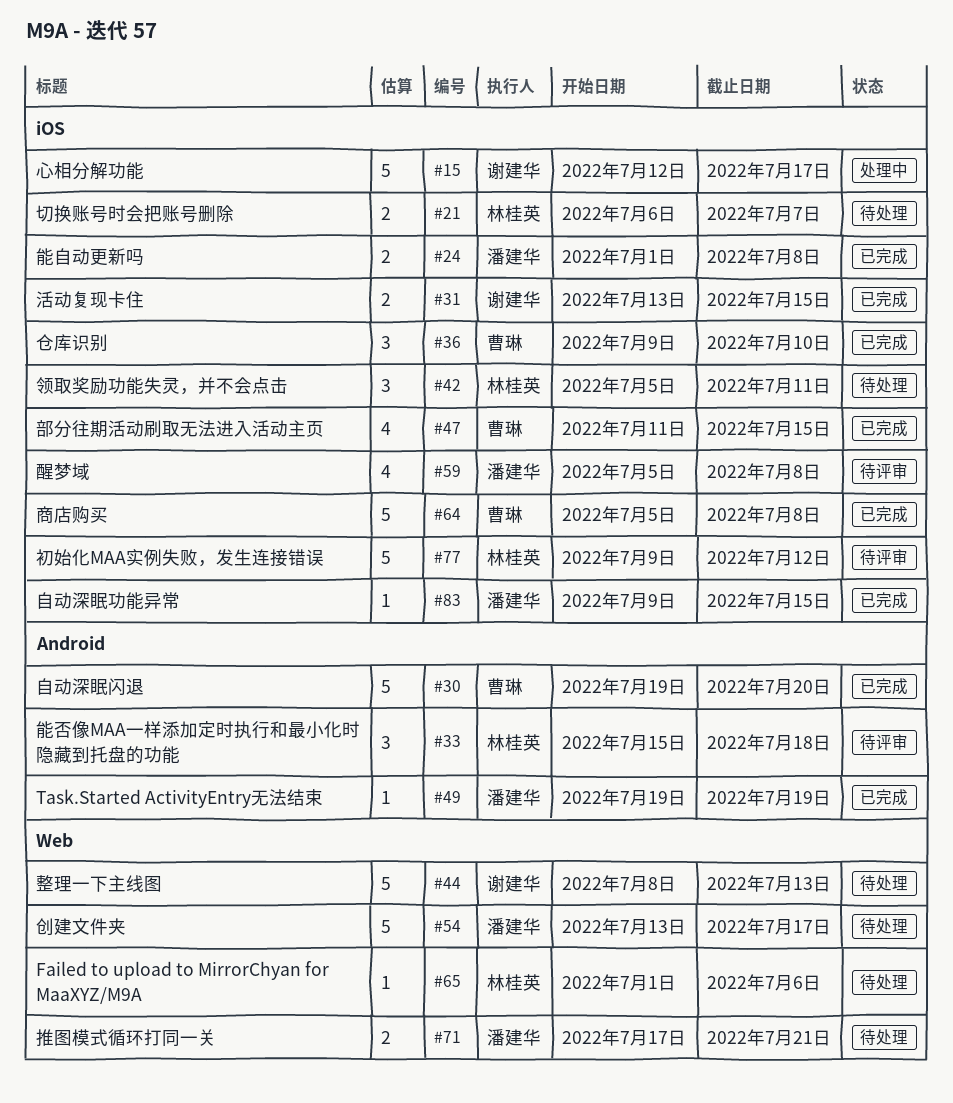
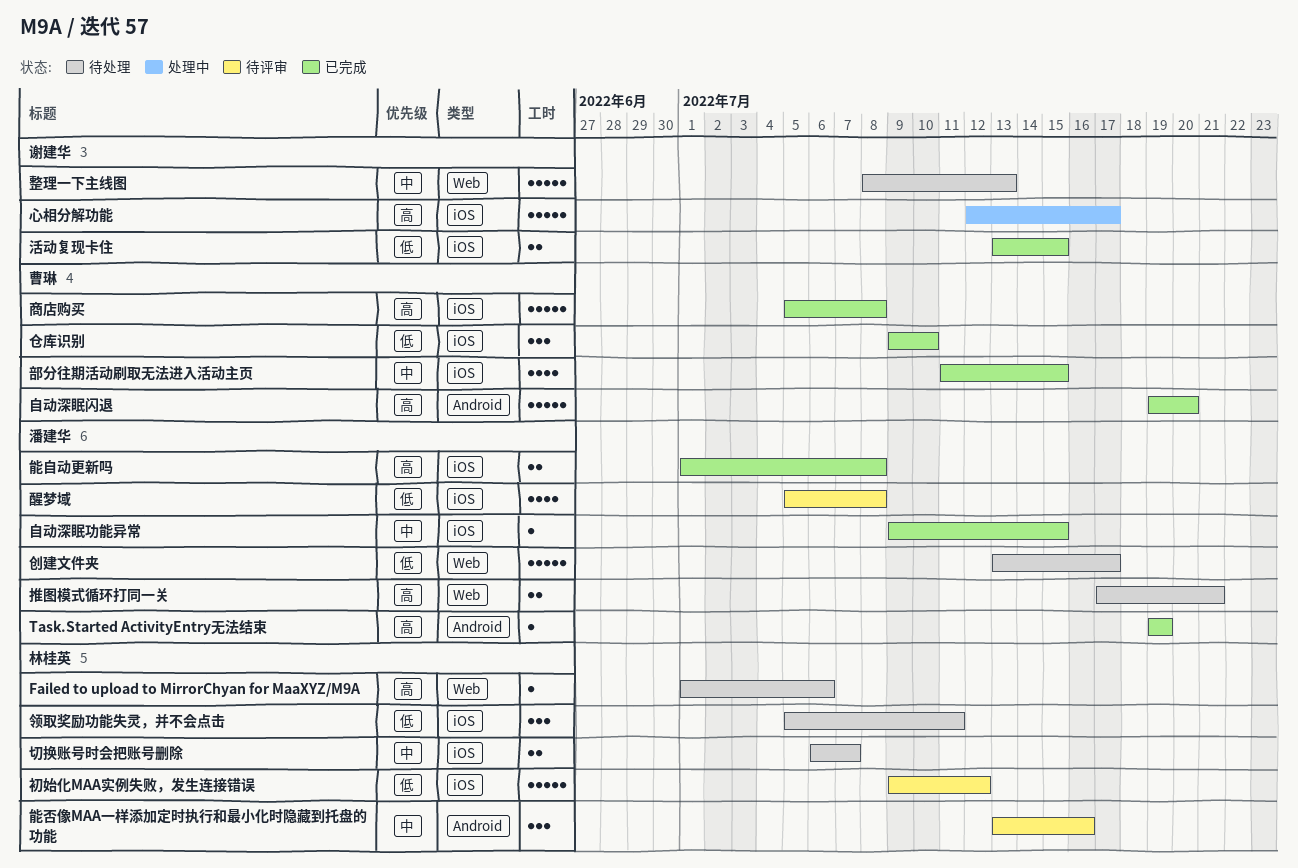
能否像MAA一样添加定时执行和最小化时隐藏到托盘的功能, start: Jul 15 -> Jul 13
能否像MAA一样添加定时执行和最小化时隐藏到托盘的功能, due: Jul 18 -> Jul 16

